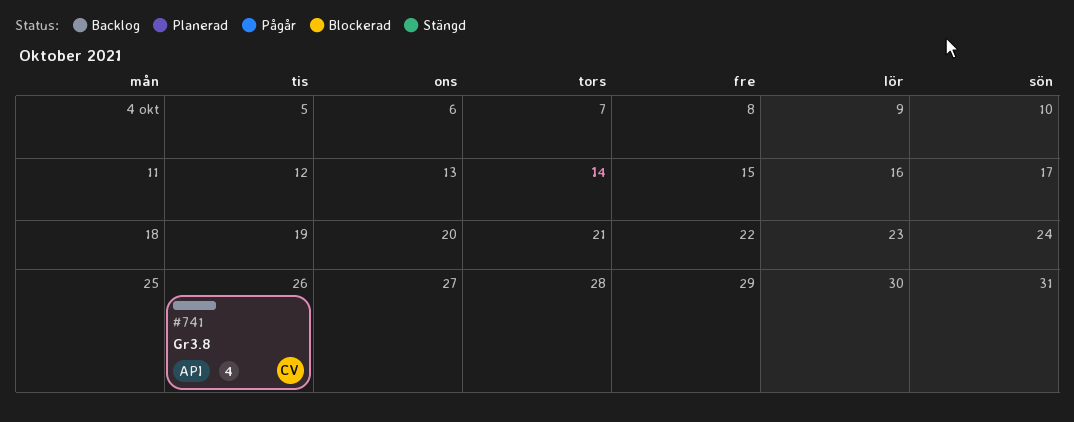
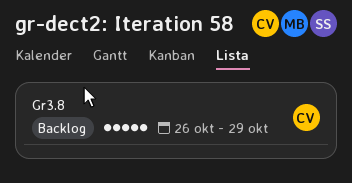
Gr3.8, estimate: 4 -> 5
Gr3.8, due: Oct 26 -> Oct 29

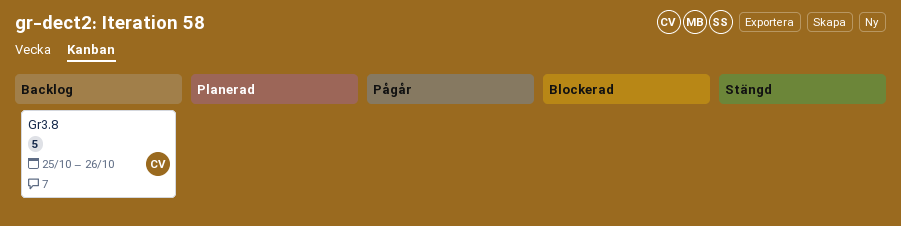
Gr3.8, start: Oct 26 -> Oct 25
Gr3.8, due: Oct 29 -> Oct 26

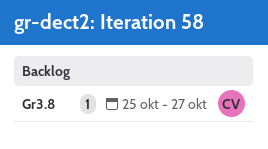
Gr3.8, estimate: 5 -> 1
Gr3.8, due: Oct 26 -> Oct 27

